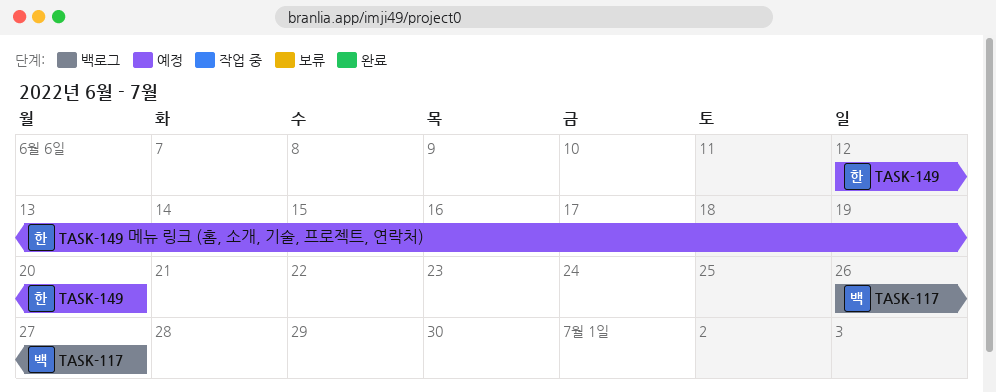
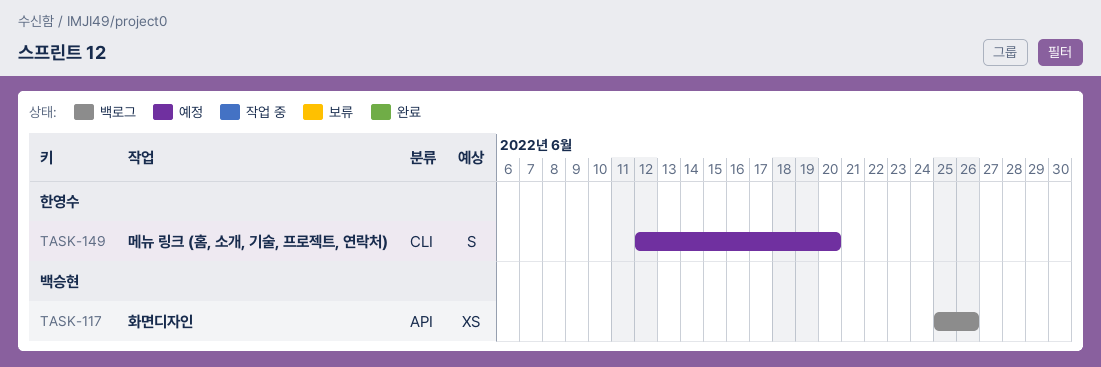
TASK-117, start: Jun 26 -> Jun 25
TASK-117, due: Jun 27 -> Jun 26

